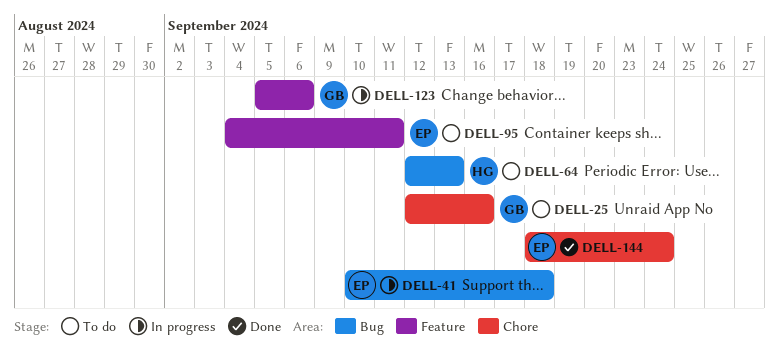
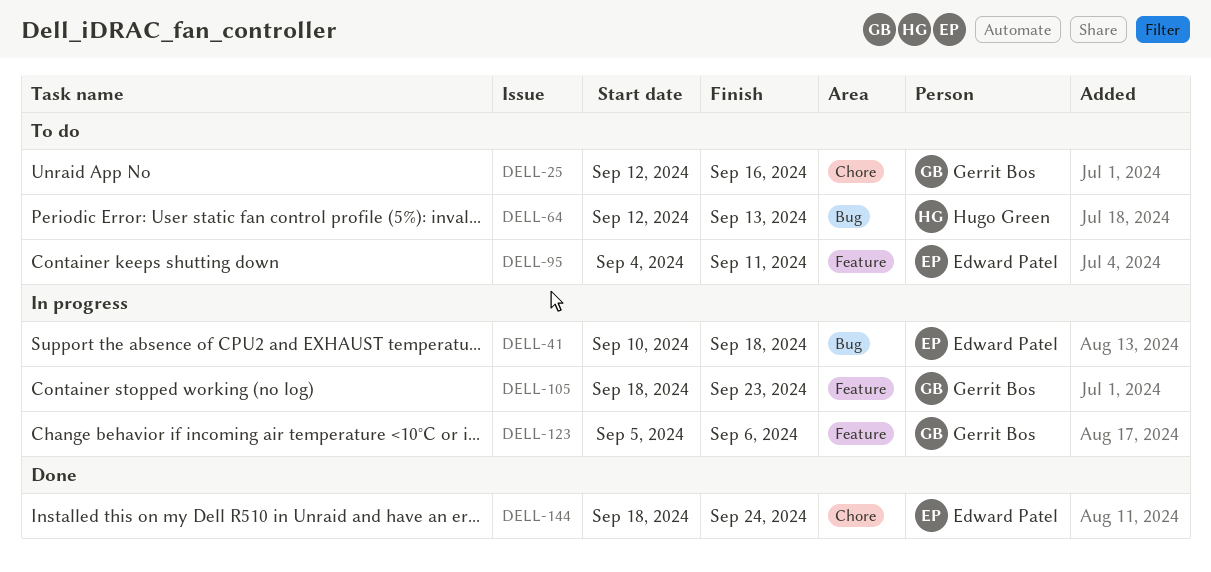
DELL-105: none -> present

